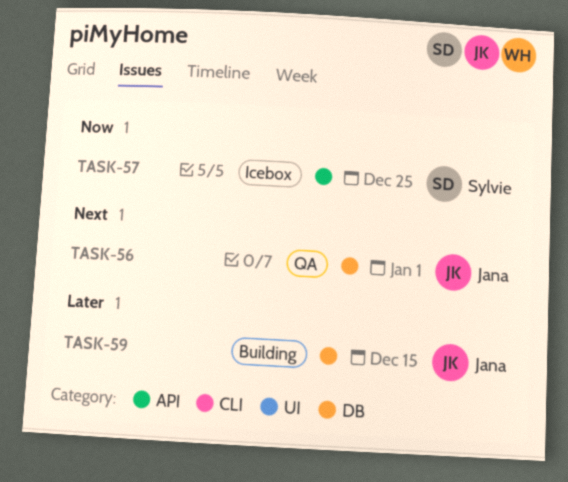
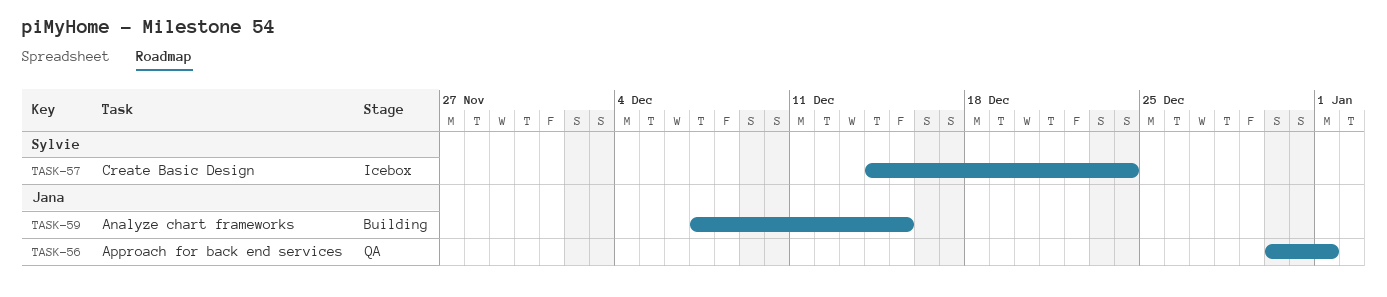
TASK-57, due: Dec 25 -> Dec 24

